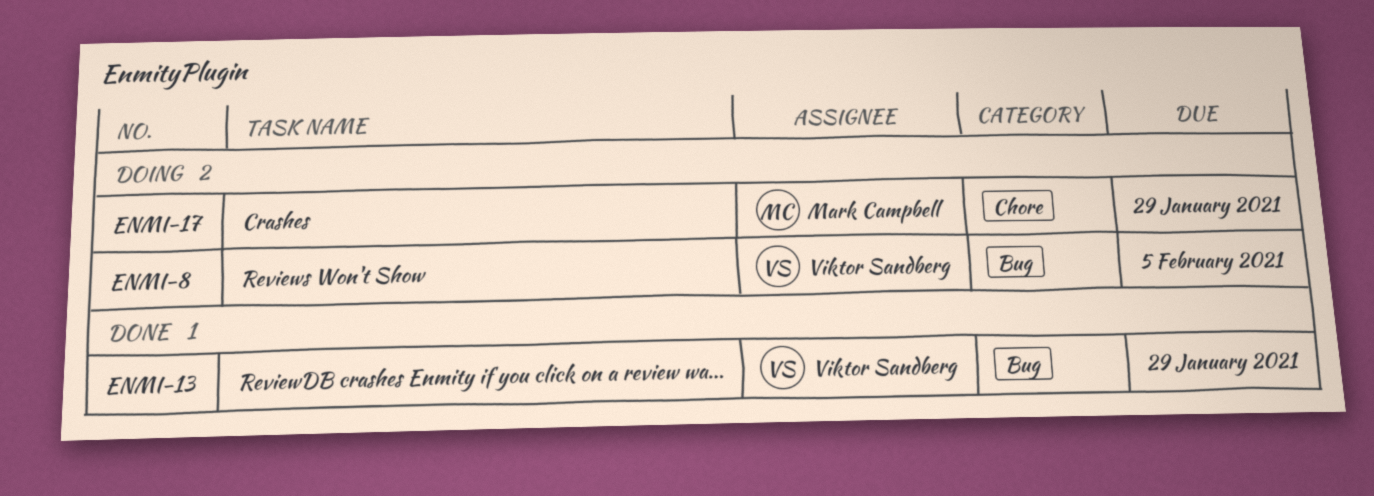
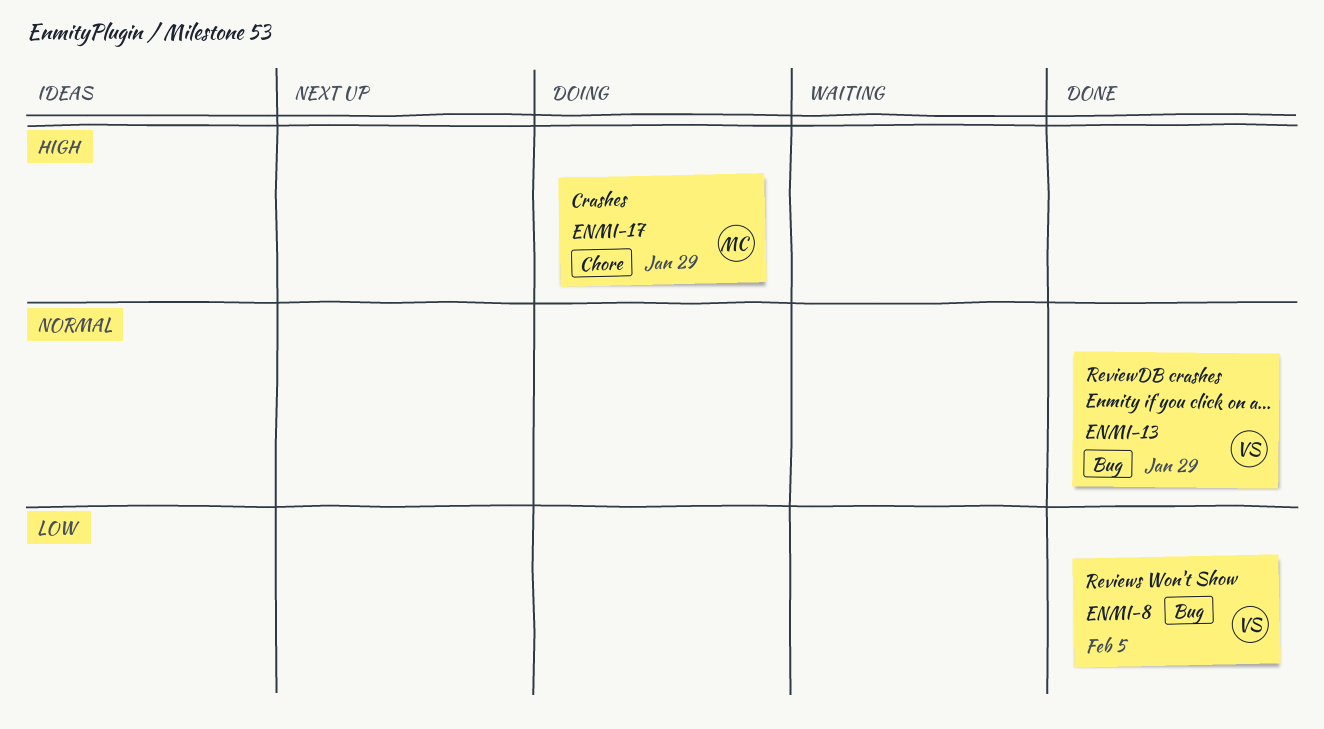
ENMI-8, status: Doing -> Done

